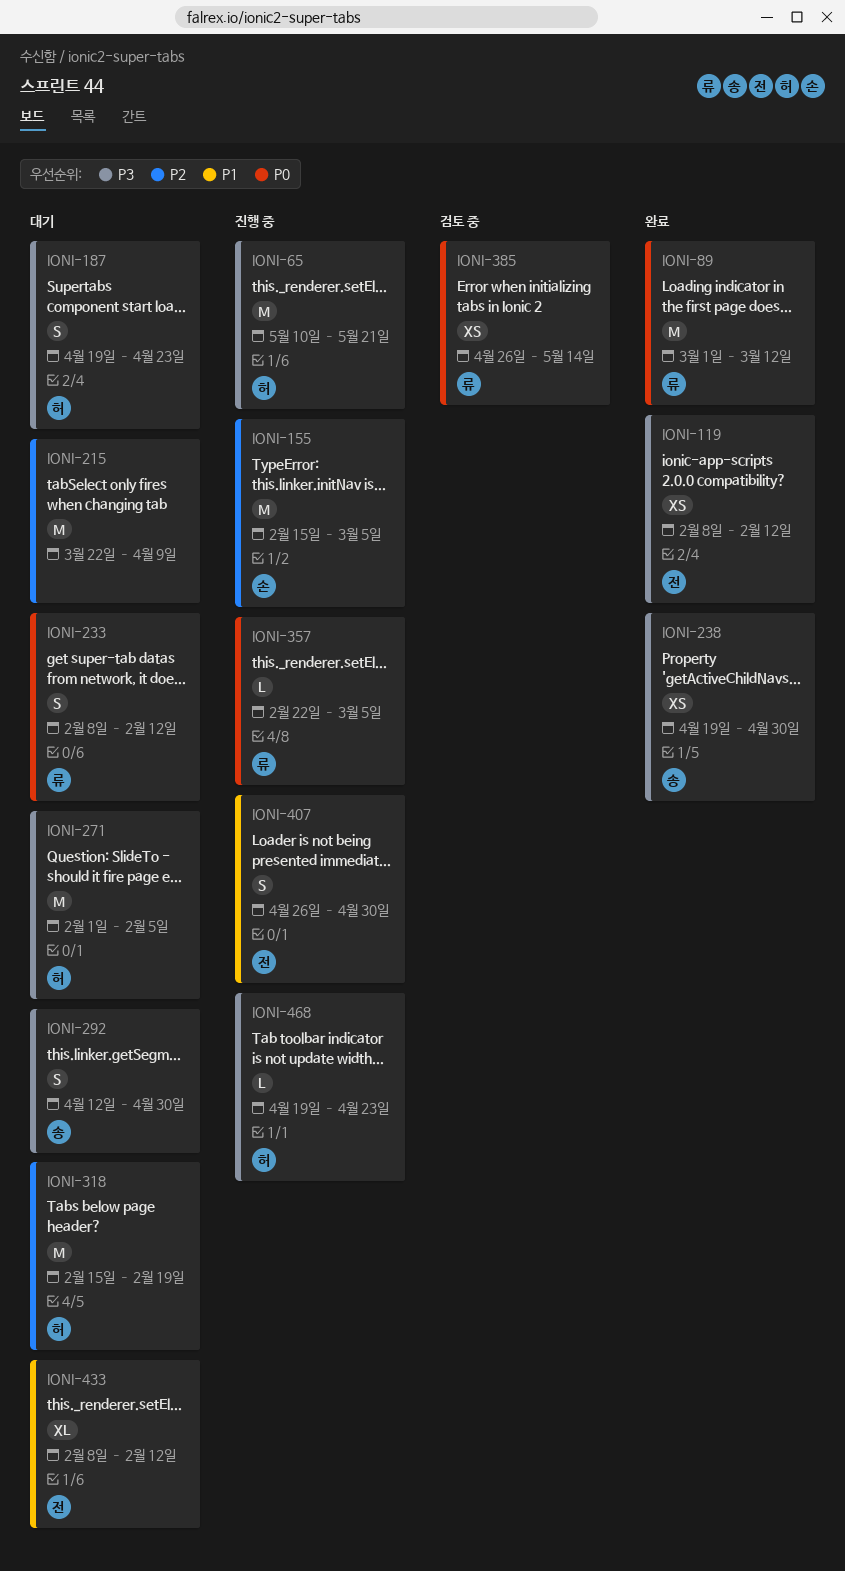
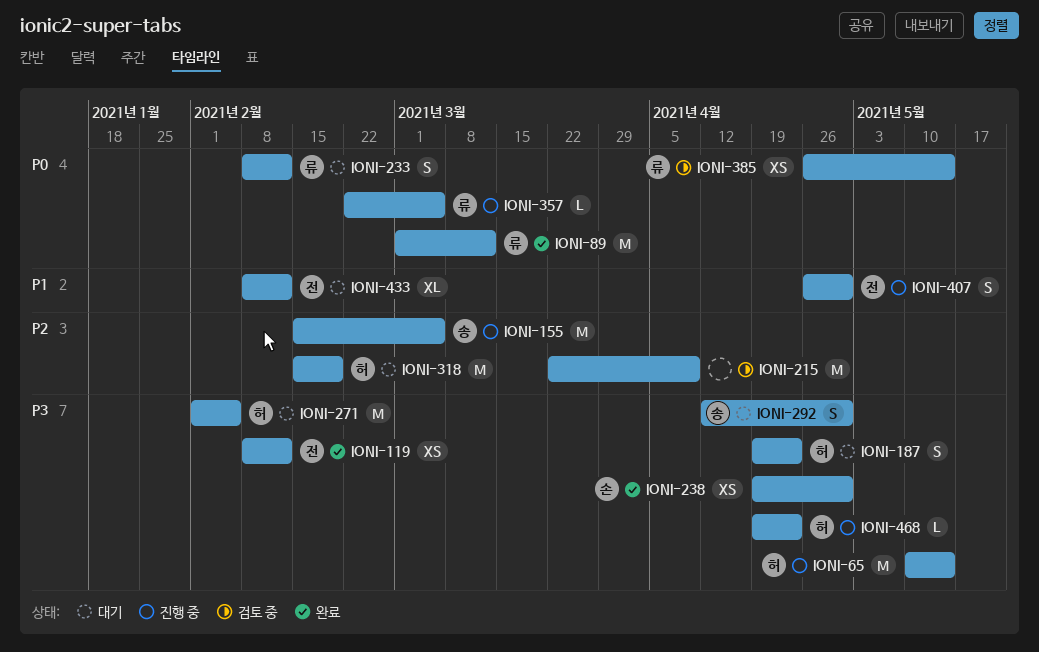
IONI-65, due: May 21 -> May 14
IONI-155, owner: 손 -> 송
IONI-215, status: 대기 -> 검토 중
IONI-238, owner: 송 -> 손

